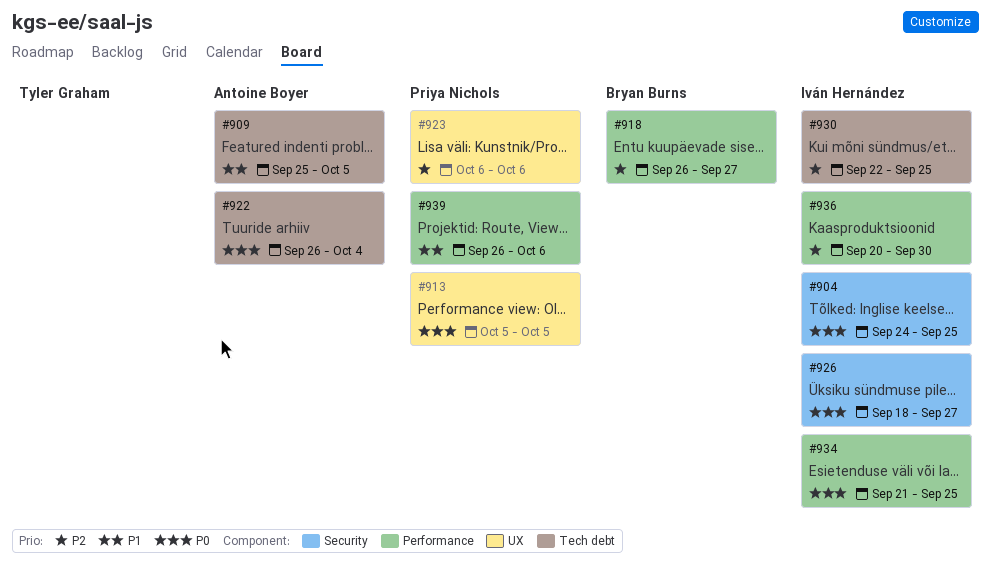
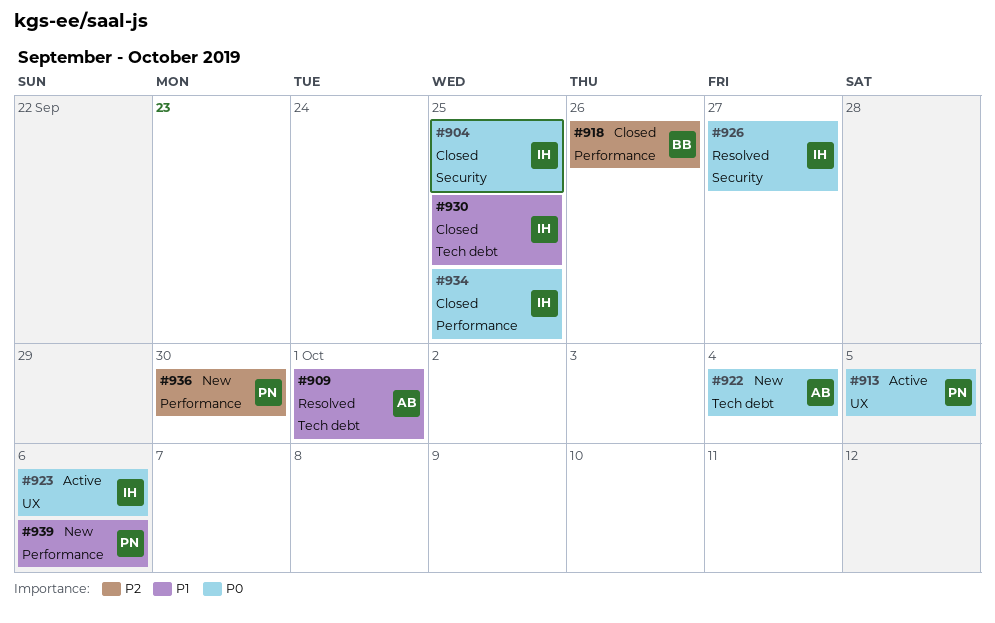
#909, due: Oct 5 -> Oct 1
#918, due: Sep 27 -> Sep 26
#923, owner: Priya Nichols -> Iván Hernández
#923, priority: P2 -> P0
#930, priority: P2 -> P1
#936, owner: Iván Hernández -> Priya Nichols

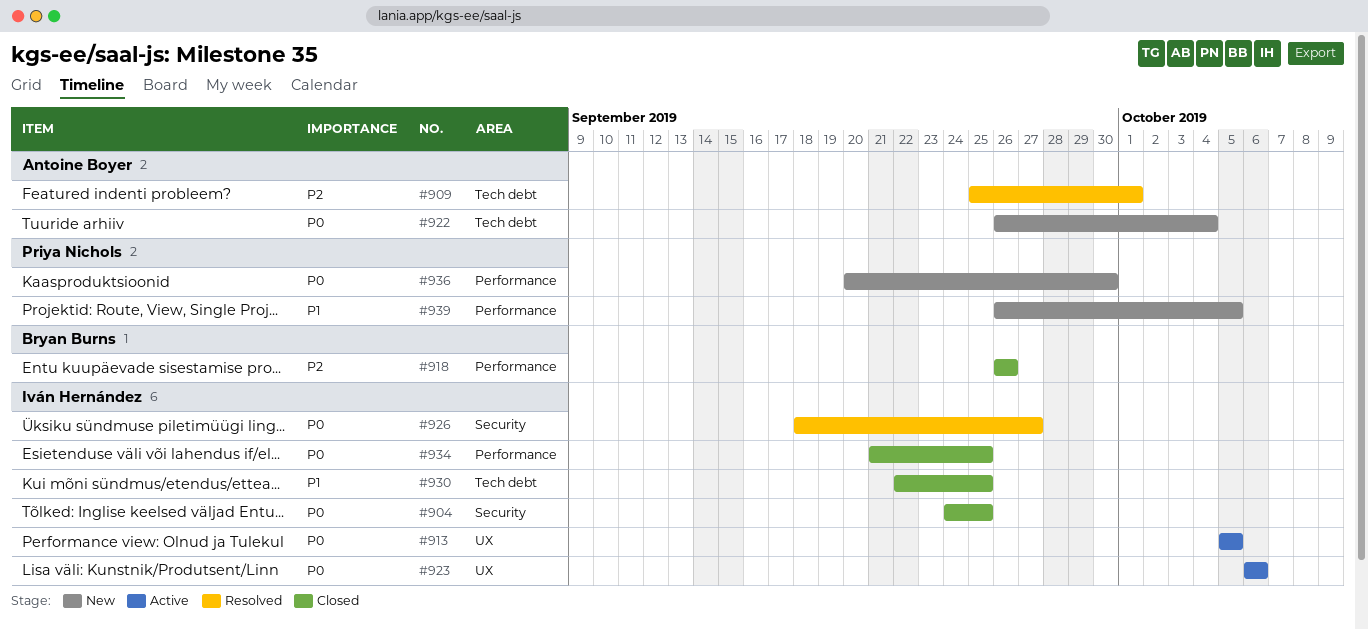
#909, priority: P1 -> P2
#913, owner: Priya Nichols -> Iván Hernández
#936, priority: P2 -> P0
#939, due: Oct 6 -> Oct 5

